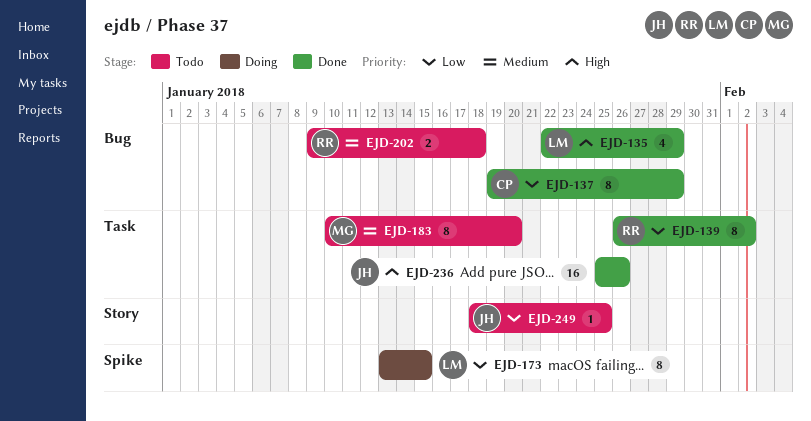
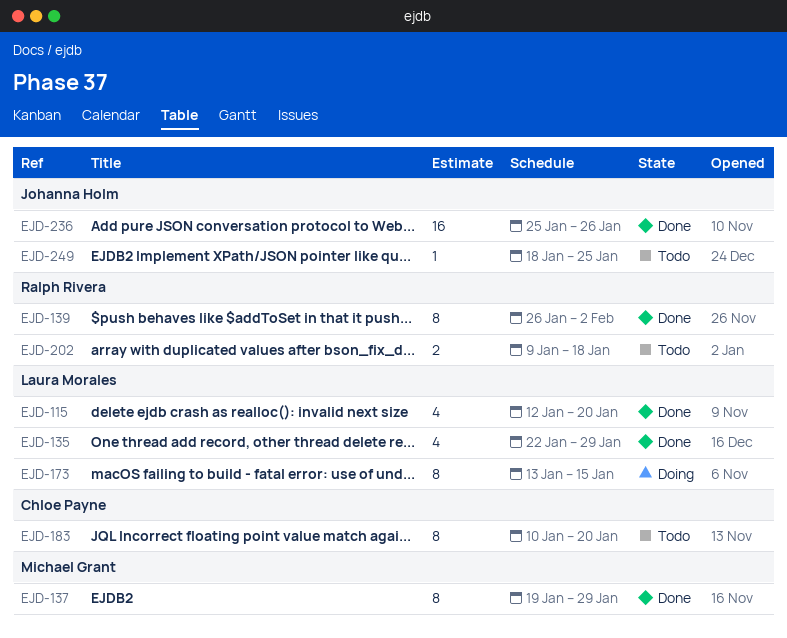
EJD-115: none -> present
EJD-137, owner: Chloe Payne -> Michael Grant
EJD-183, owner: Michael Grant -> Chloe Payne

